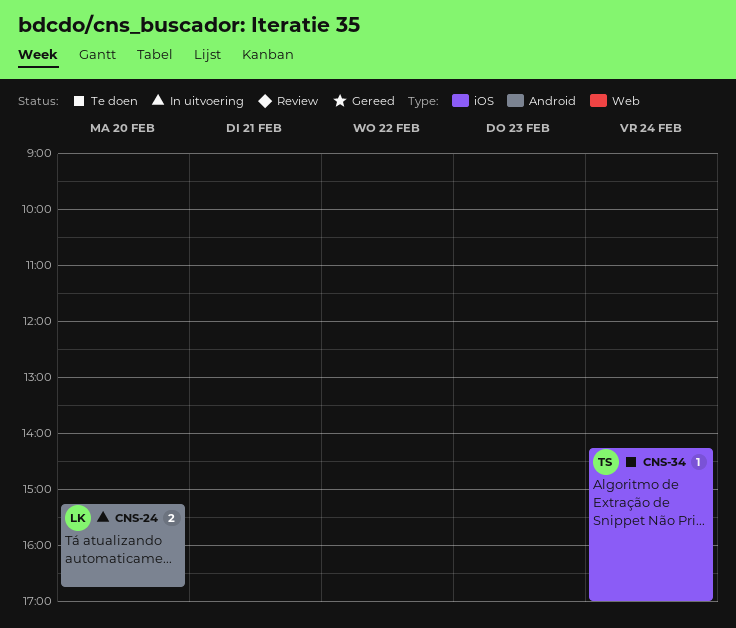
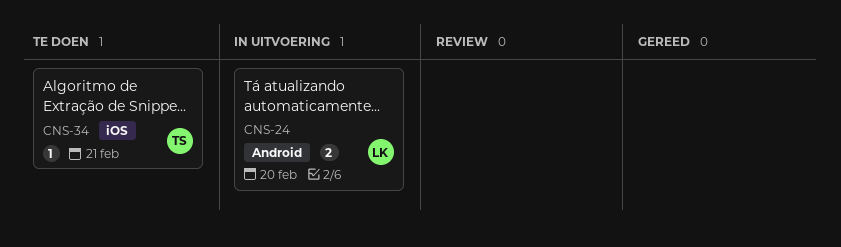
CNS-34, day: Feb 24 -> Feb 21

